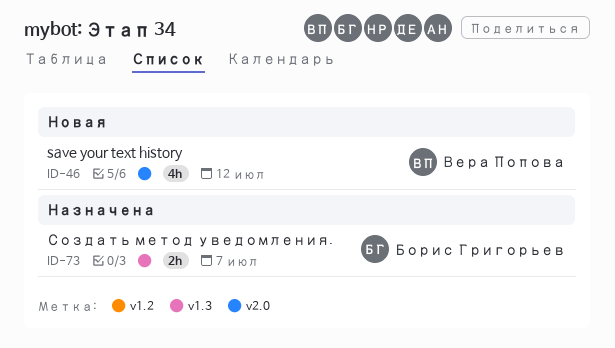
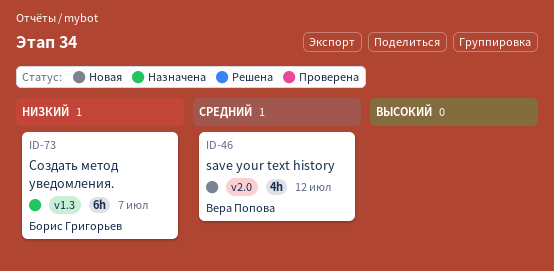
ID-73, estimate: 2h -> 6h

